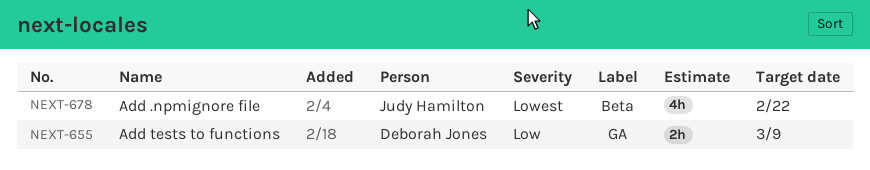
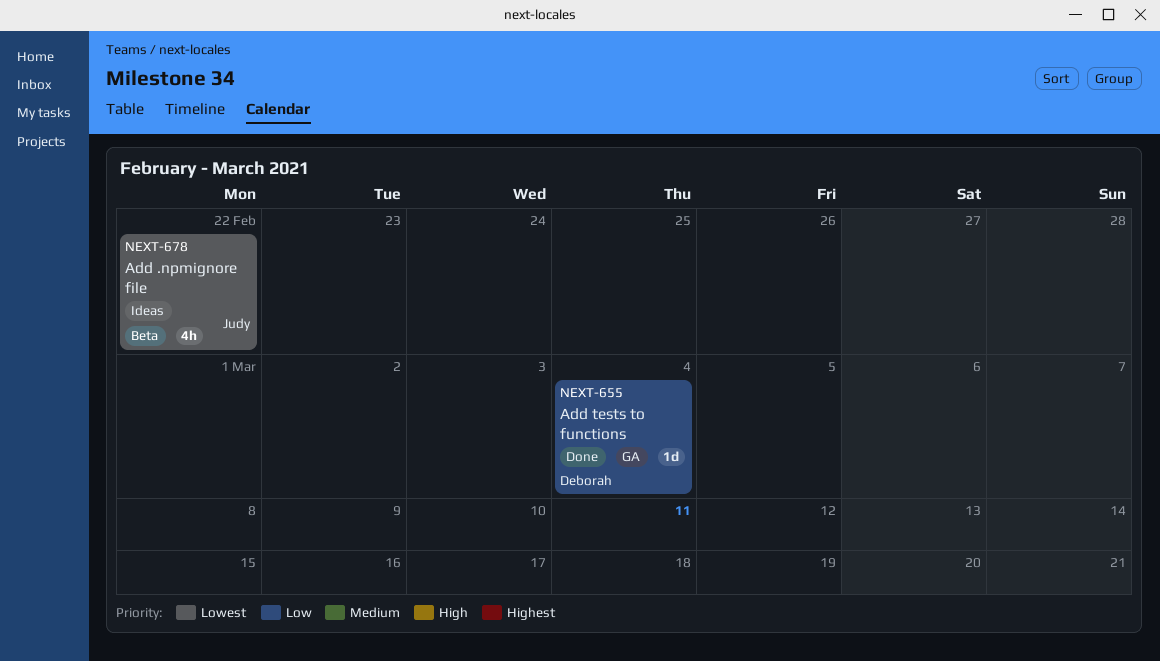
NEXT-655, estimate: 2h -> 1d
NEXT-655, due: Mar 9 -> Mar 4

